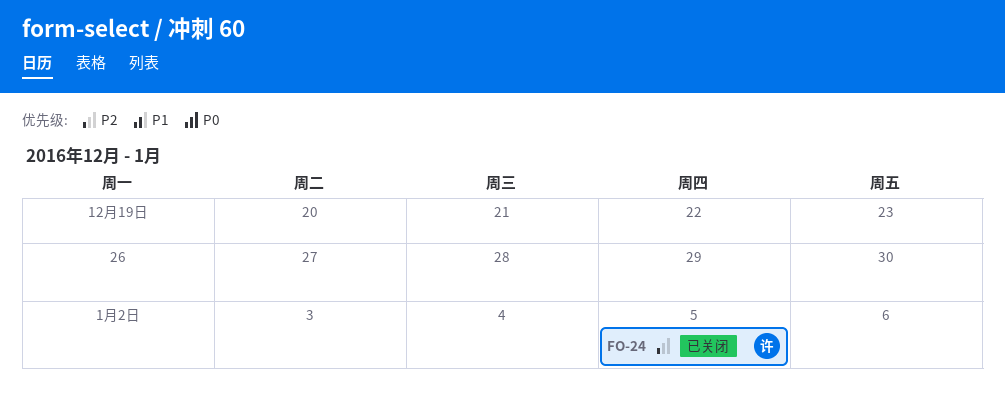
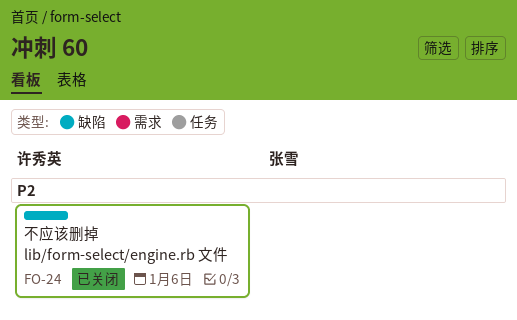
FO-24, due: Jan 5 -> Jan 6

